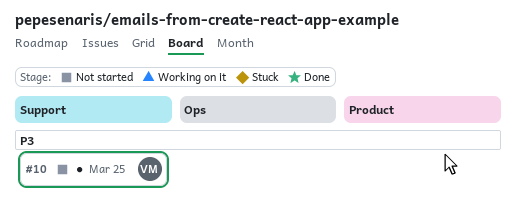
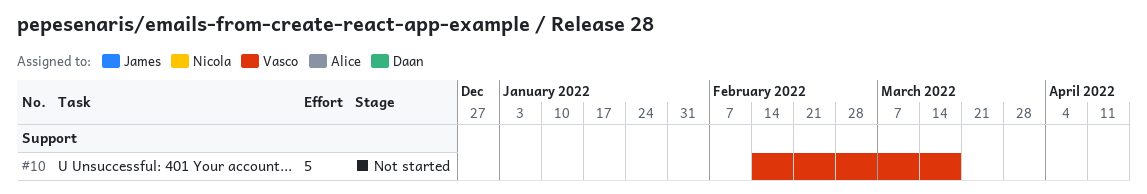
#10, estimate: 1 -> 5
#10, due: Mar 25 -> Mar 18

